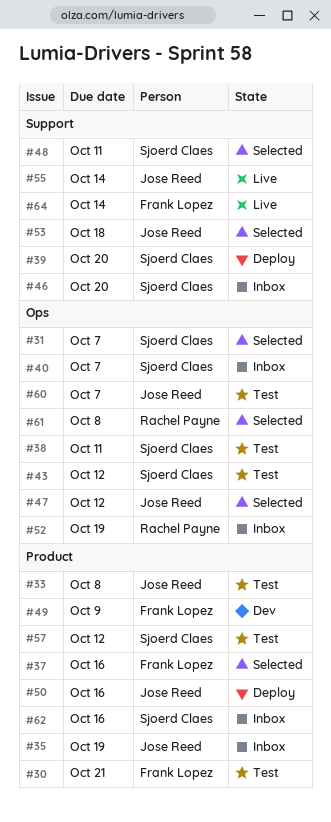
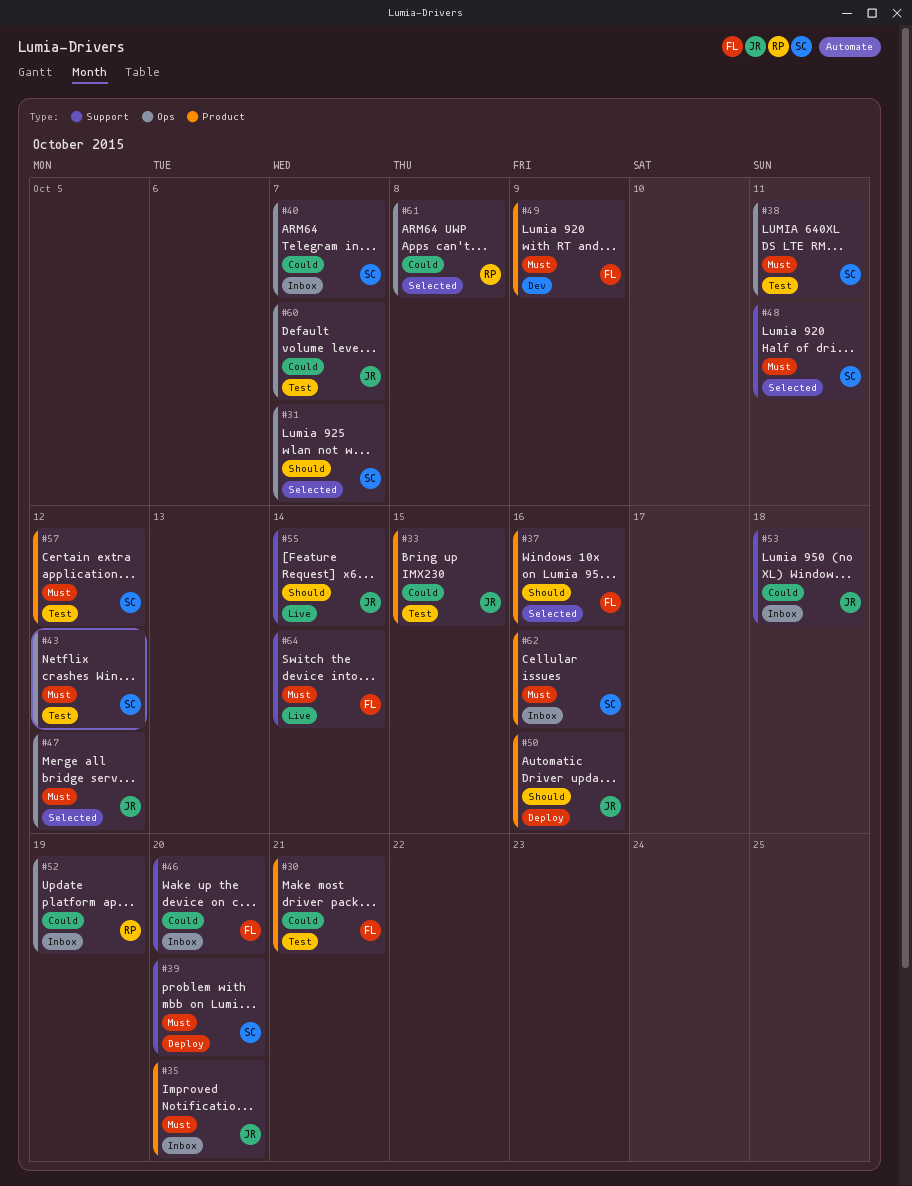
#33, due: Oct 8 -> Oct 15
#35, due: Oct 19 -> Oct 20
#46, owner: Sjoerd Claes -> Frank Lopez
#53, status: Selected -> Inbox

